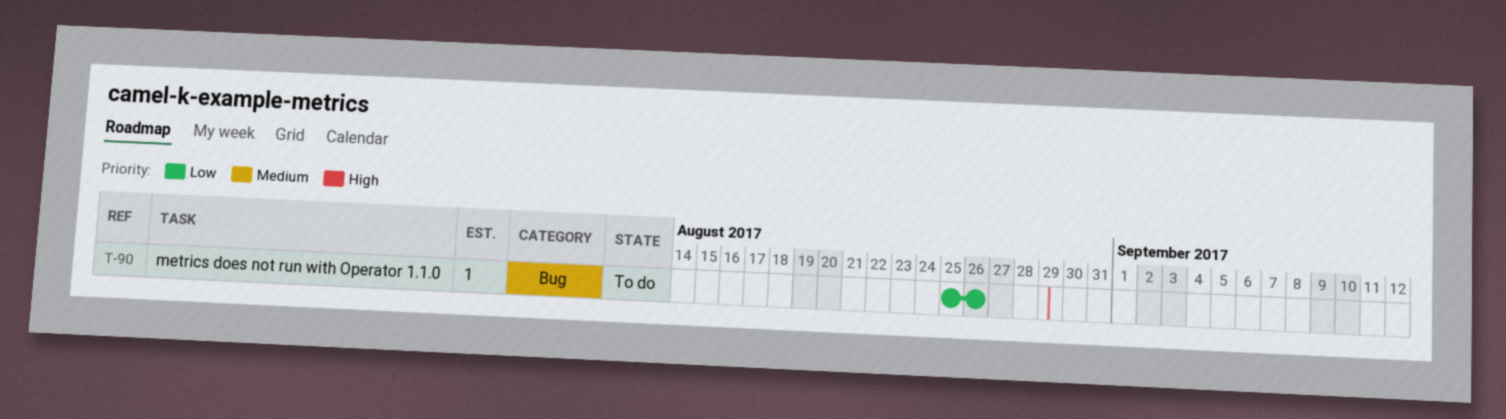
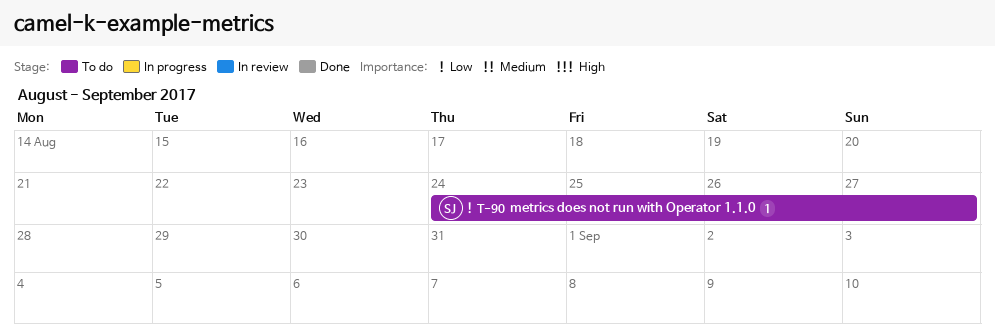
T-90, start: Aug 25 -> Aug 24
T-90, due: Aug 26 -> Aug 27

